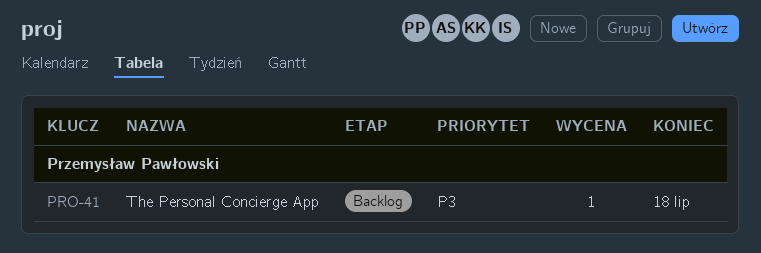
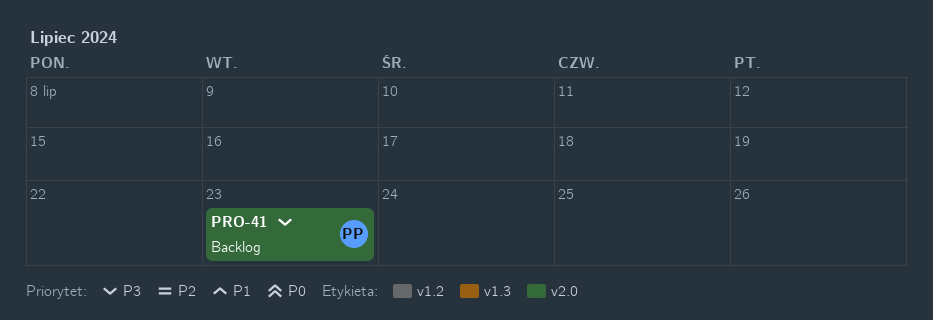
PRO-41, due: Jul 18 -> Jul 23

